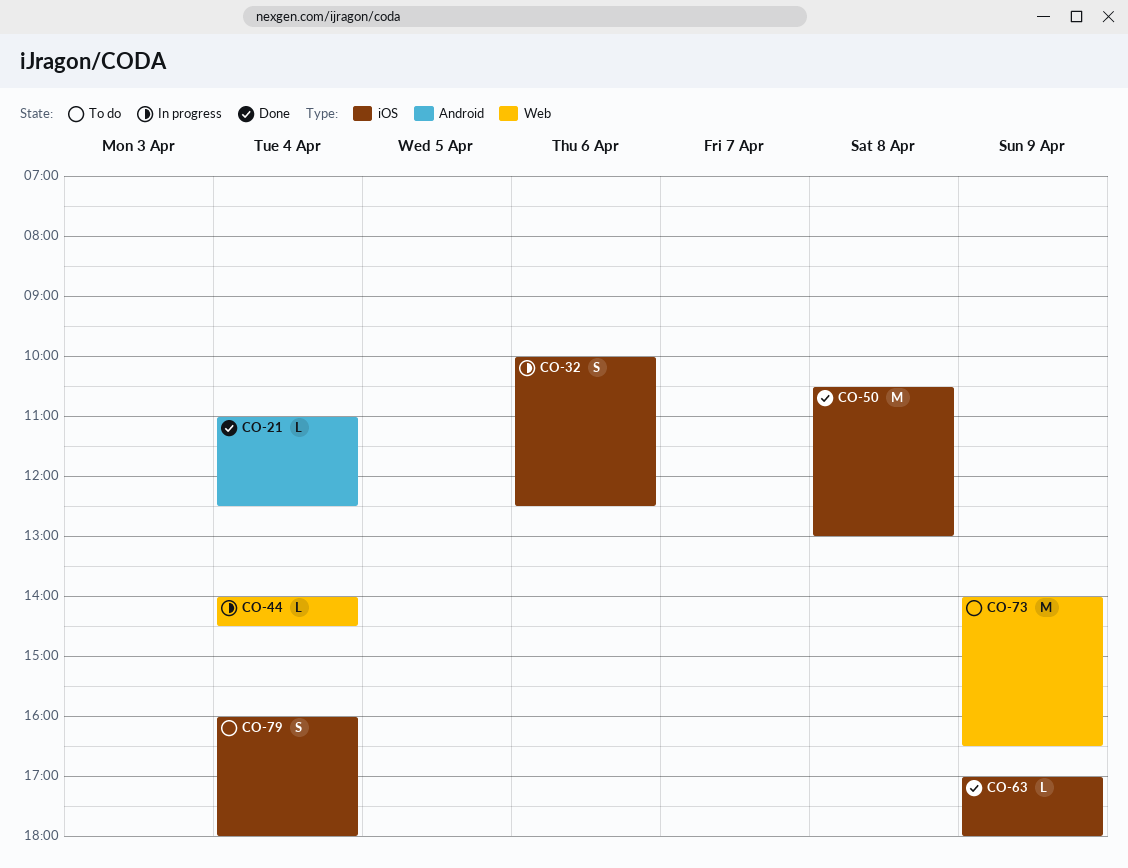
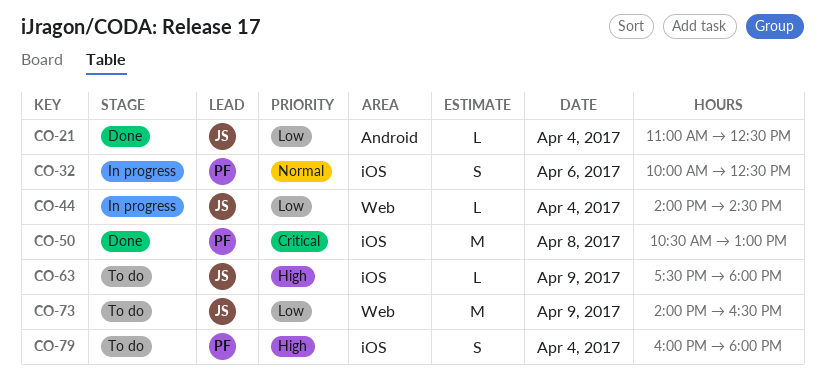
CO-63, status: Done -> To do
CO-63, begins: 17:00 -> 17:30

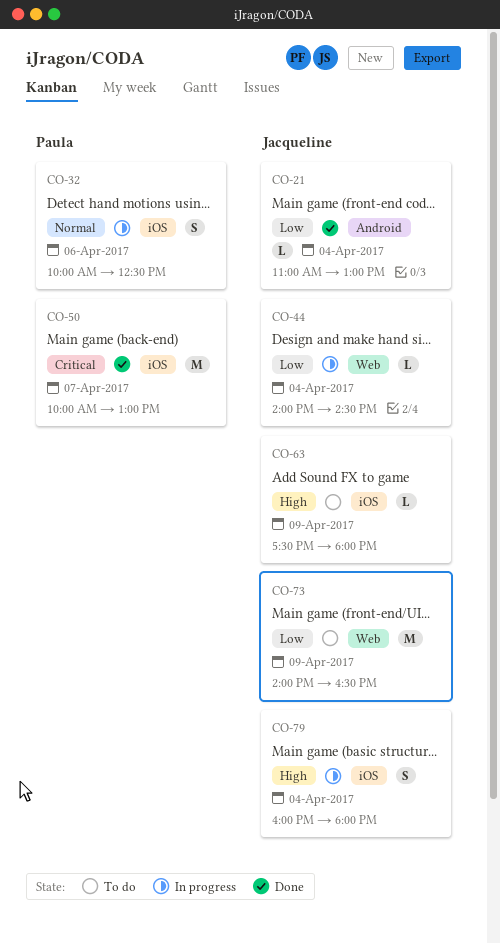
CO-21, ends: 12:30 -> 13:00
CO-50, day: Apr 8 -> Apr 7
CO-50, begins: 10:30 -> 10:00
CO-79, status: To do -> In progress
CO-79, owner: Paula -> Jacqueline

